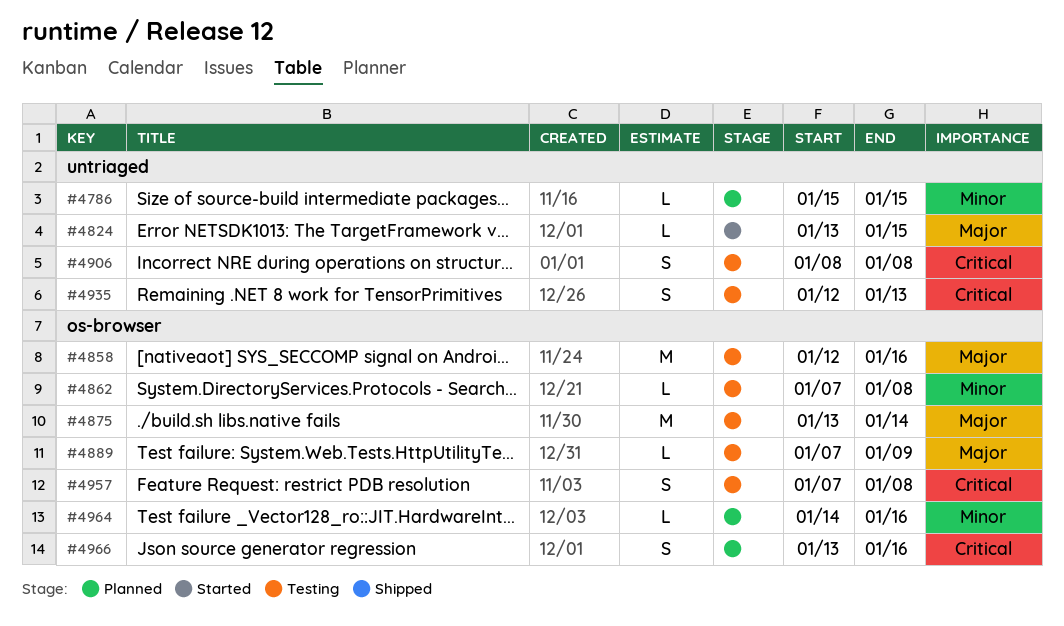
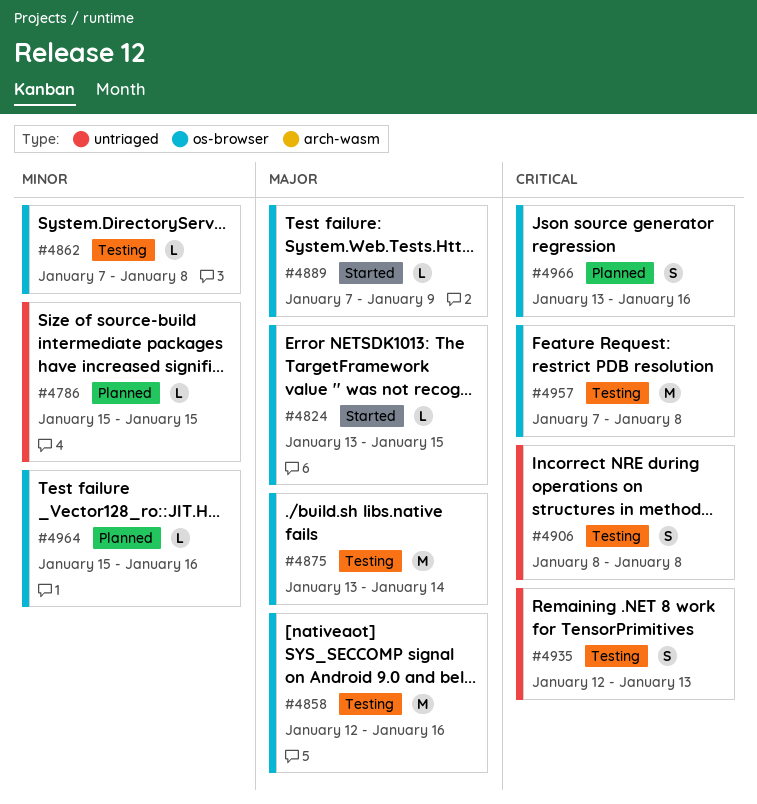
#4824, label: untriaged -> os-browser
#4889, status: Testing -> Started
#4957, estimate: S -> M
#4964, start: Jan 14 -> Jan 15

